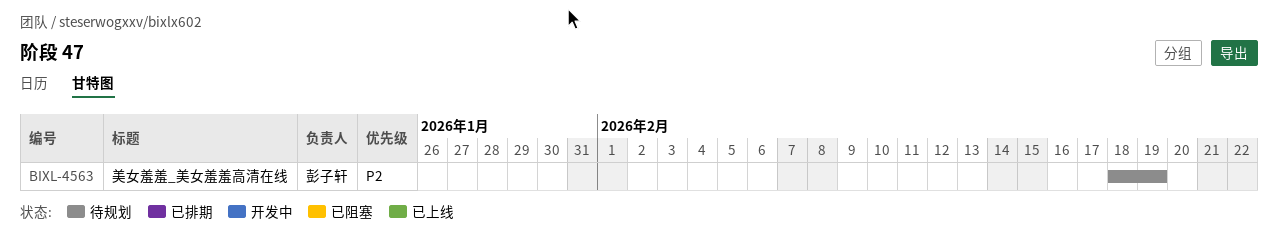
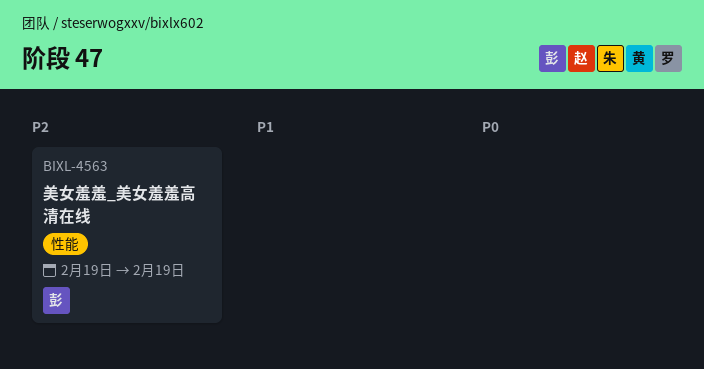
BIXL-4563, start: Feb 18 -> Feb 19

